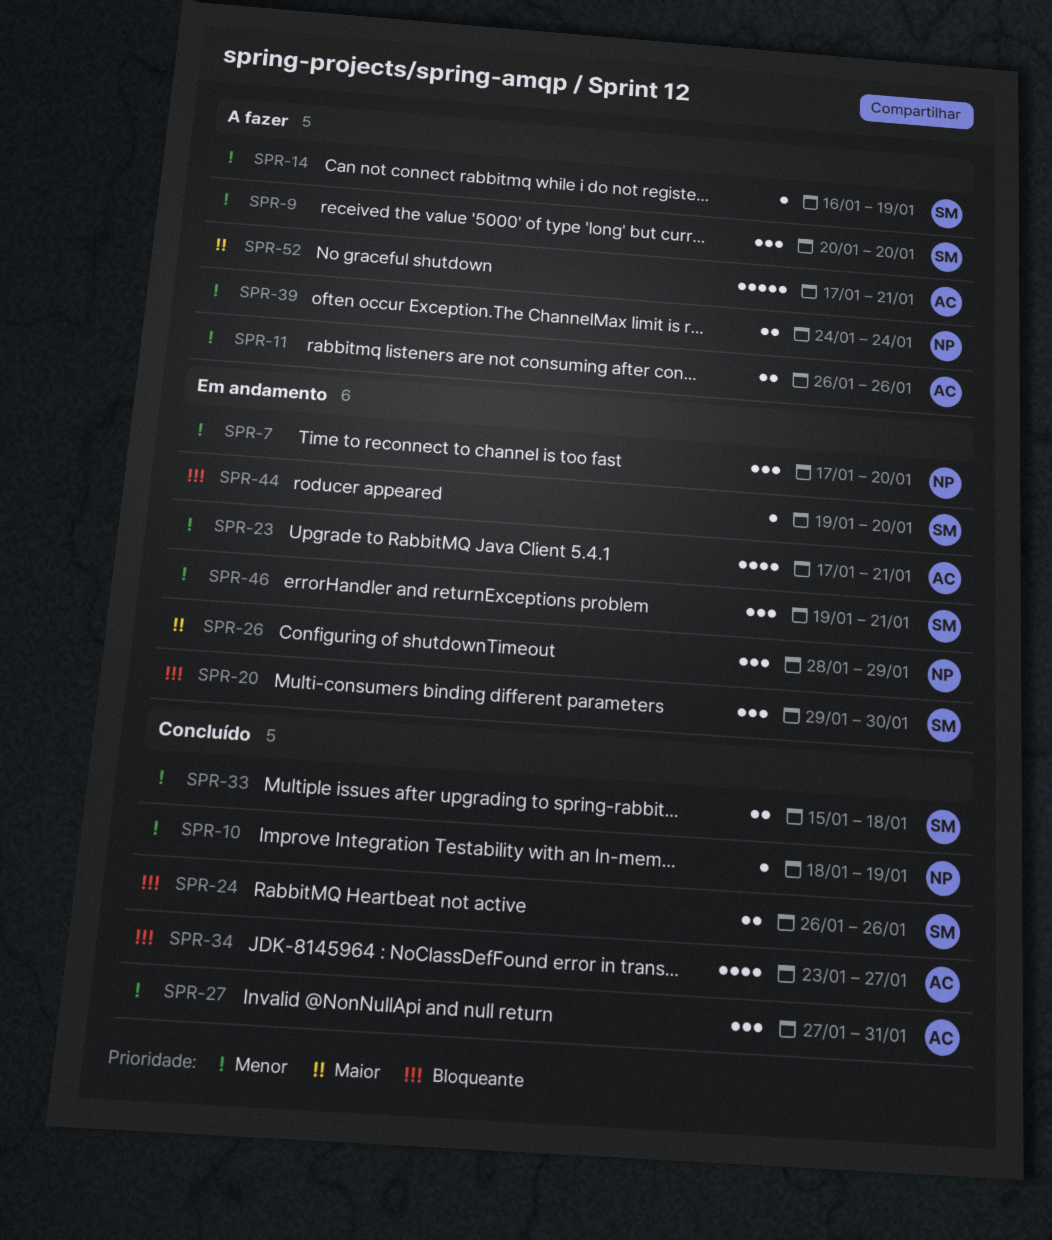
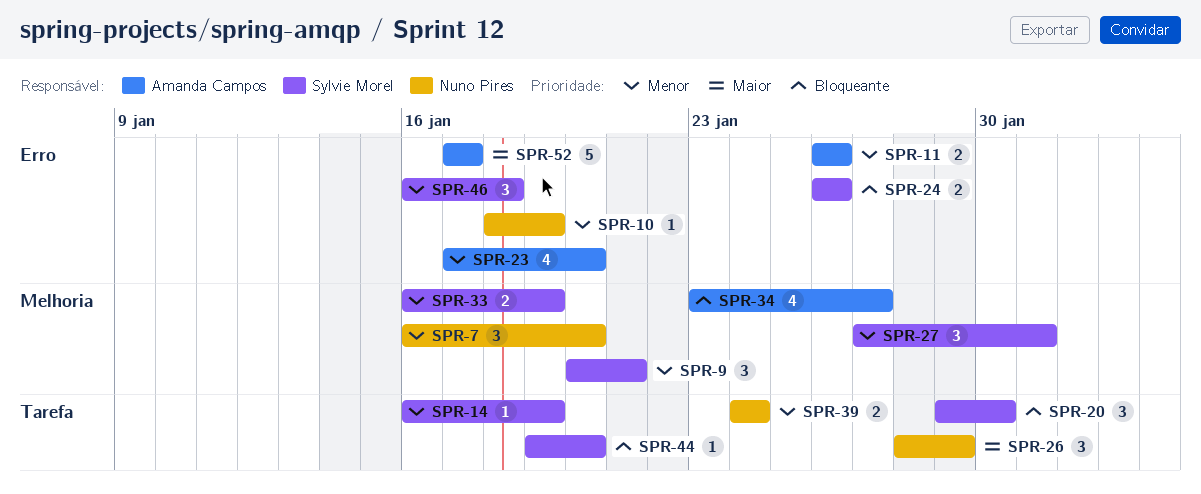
SPR-7, start: Jan 17 -> Jan 16
SPR-9, due: Jan 20 -> Jan 21
SPR-23, due: Jan 21 -> Jan 20
SPR-27, owner: Amanda Campos -> Sylvie Morel
SPR-33, start: Jan 15 -> Jan 16
SPR-33, due: Jan 18 -> Jan 19
SPR-46, start: Jan 19 -> Jan 16
SPR-46, due: Jan 21 -> Jan 18
SPR-52, due: Jan 21 -> Jan 17

